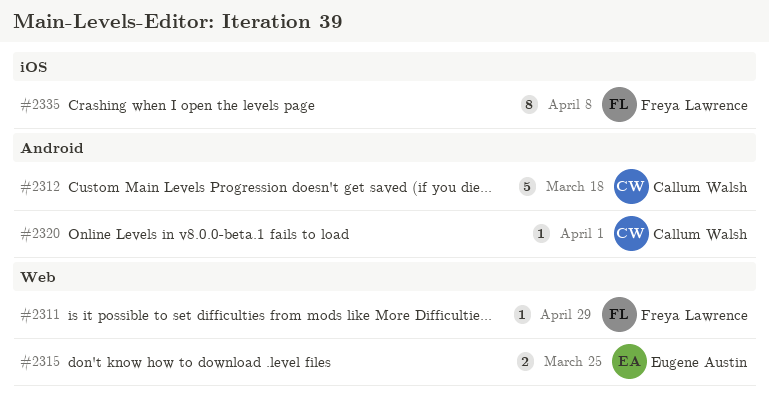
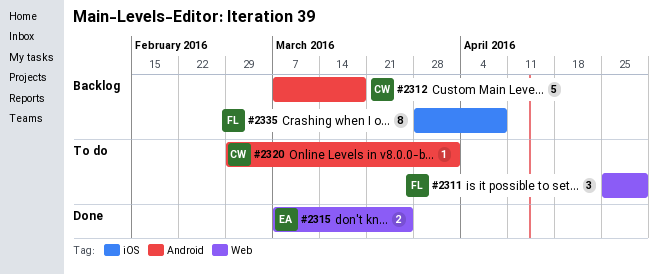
#2311, estimate: 1 -> 3

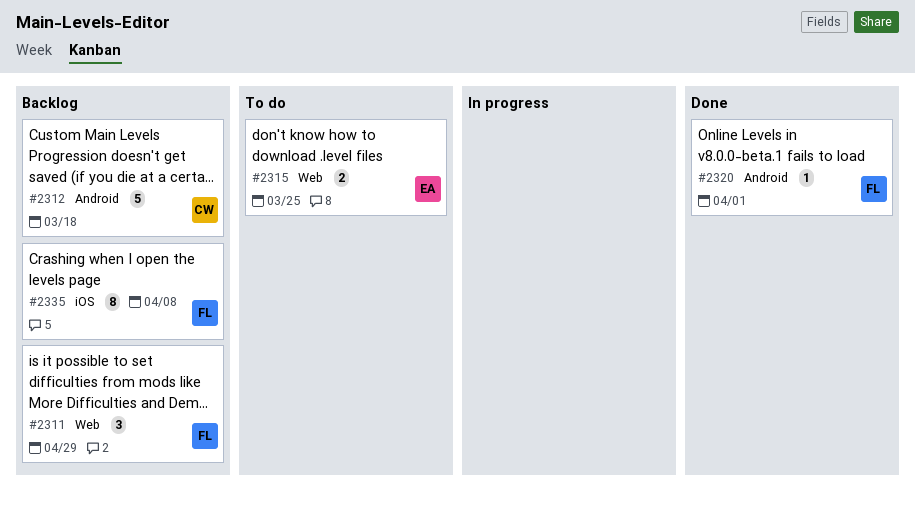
#2311, status: To do -> Backlog
#2315, status: Done -> To do
#2320, status: To do -> Done
#2320, owner: CW -> FL

